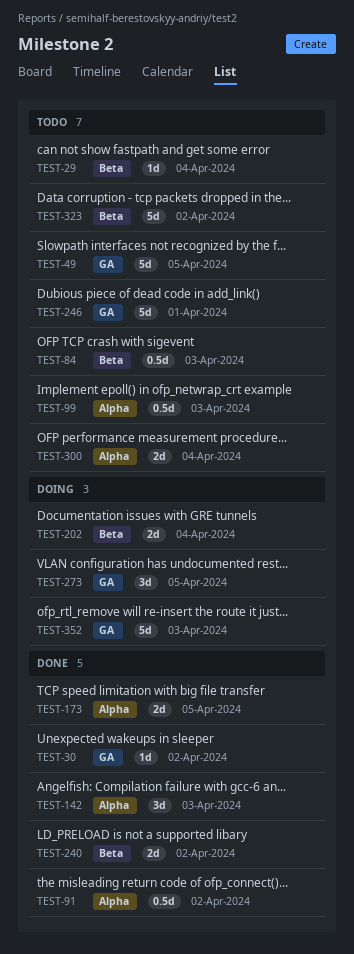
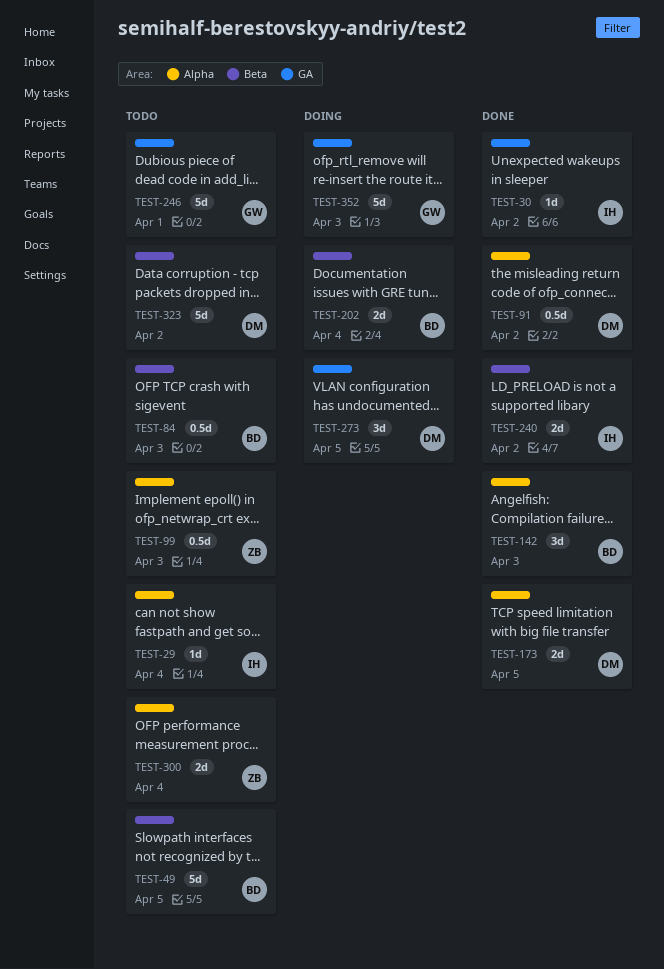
TEST-29, label: Beta -> Alpha
TEST-49, label: GA -> Beta

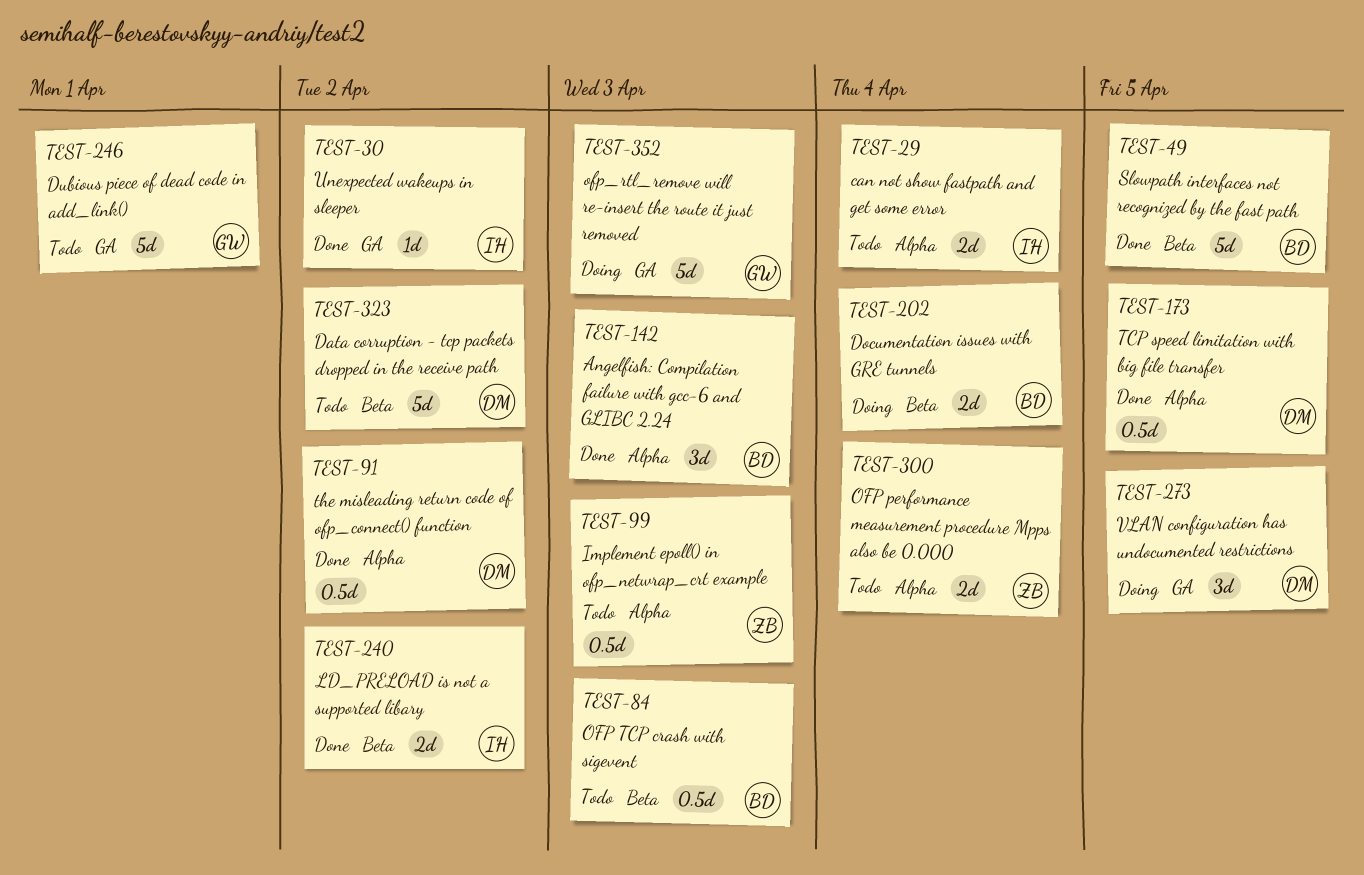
TEST-29, estimate: 1d -> 2d
TEST-49, status: Todo -> Done
TEST-173, estimate: 2d -> 0.5d

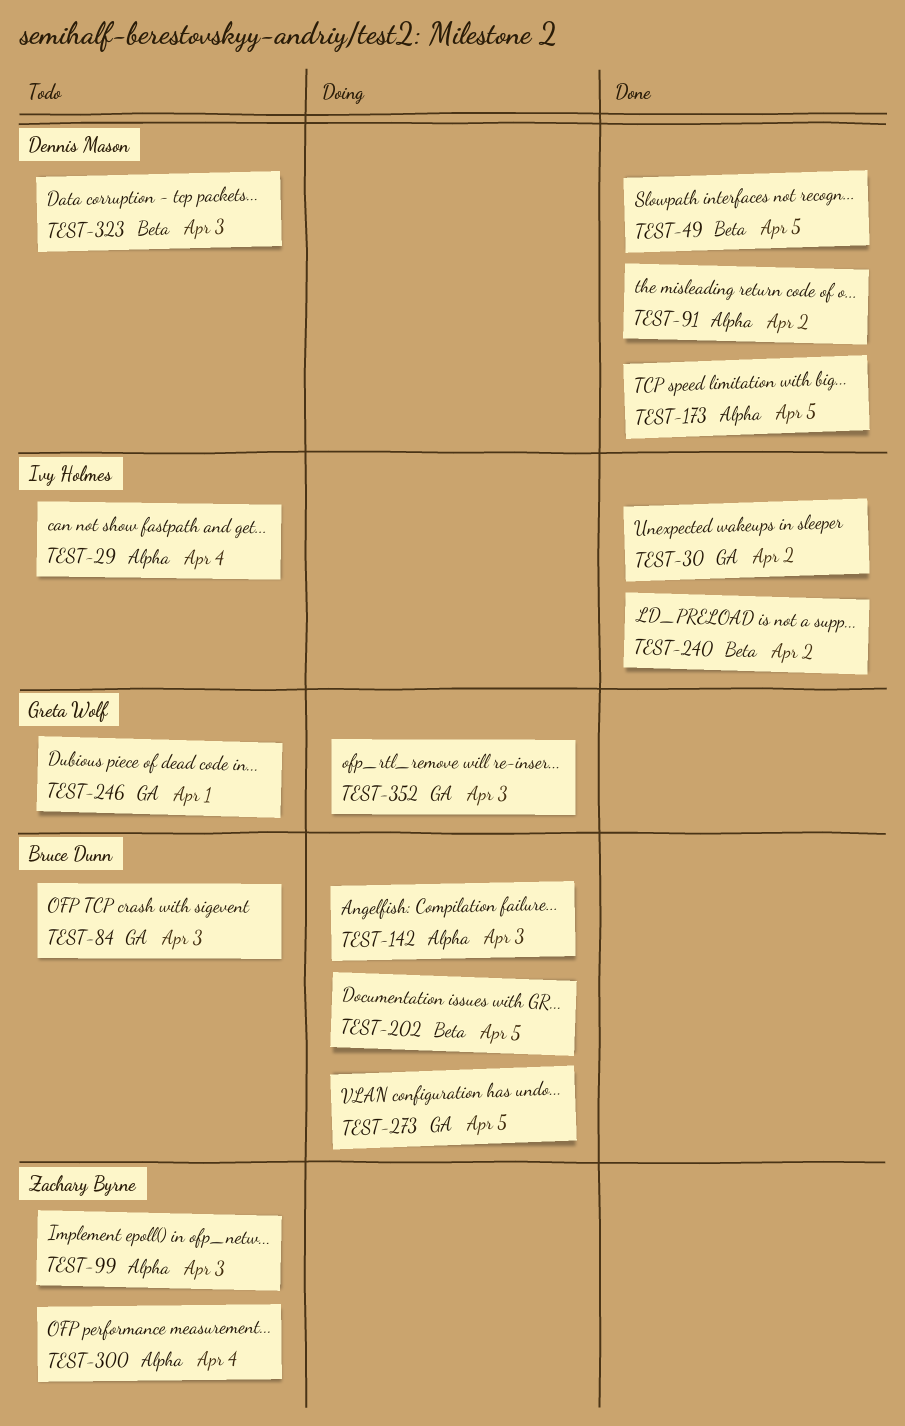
TEST-49, owner: Bruce Dunn -> Dennis Mason
TEST-84, label: Beta -> GA
TEST-142, status: Done -> Doing
TEST-202, due: Apr 4 -> Apr 5
TEST-273, owner: Dennis Mason -> Bruce Dunn
TEST-323, due: Apr 2 -> Apr 3

